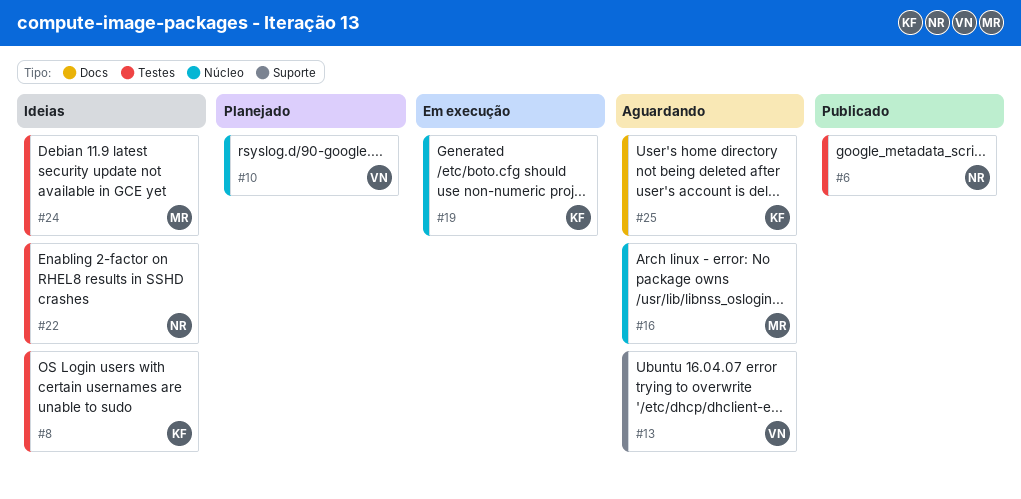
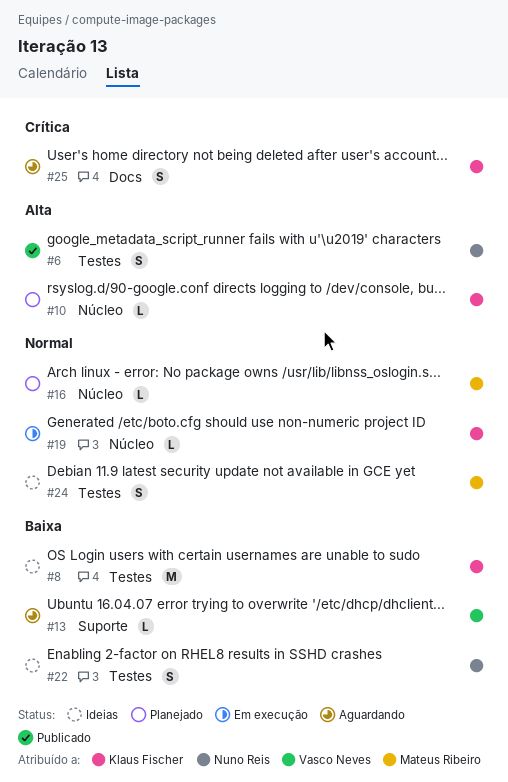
#10, owner: Vasco Neves -> Klaus Fischer
#16, status: Aguardando -> Planejado

